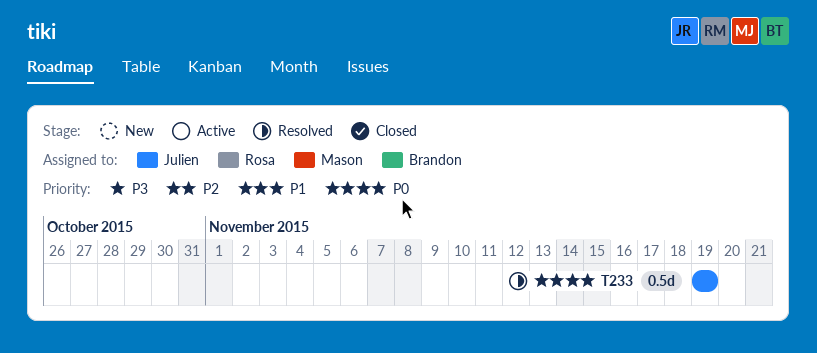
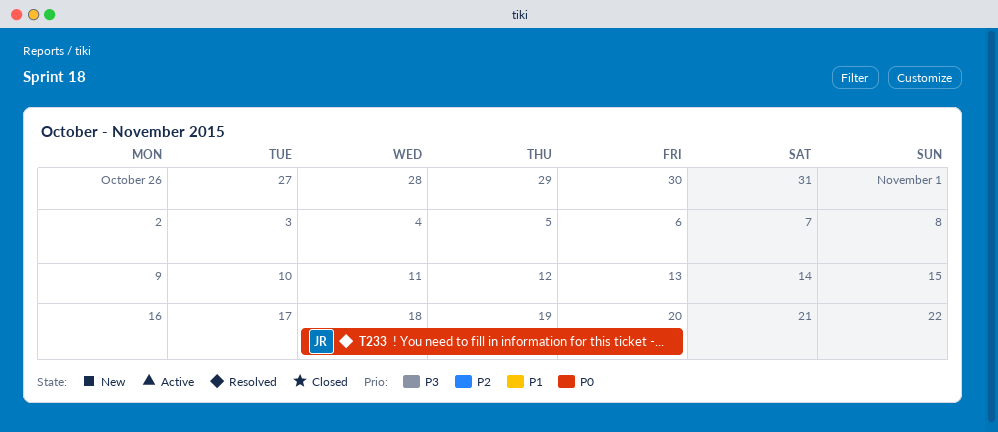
T233, start: Nov 19 -> Nov 18
T233, due: Nov 19 -> Nov 20

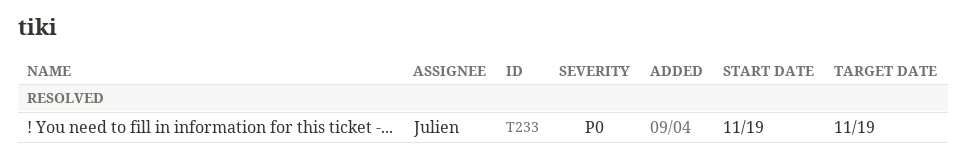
T233, start: Nov 18 -> Nov 19
T233, due: Nov 20 -> Nov 19

